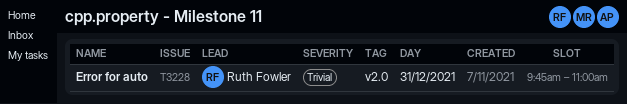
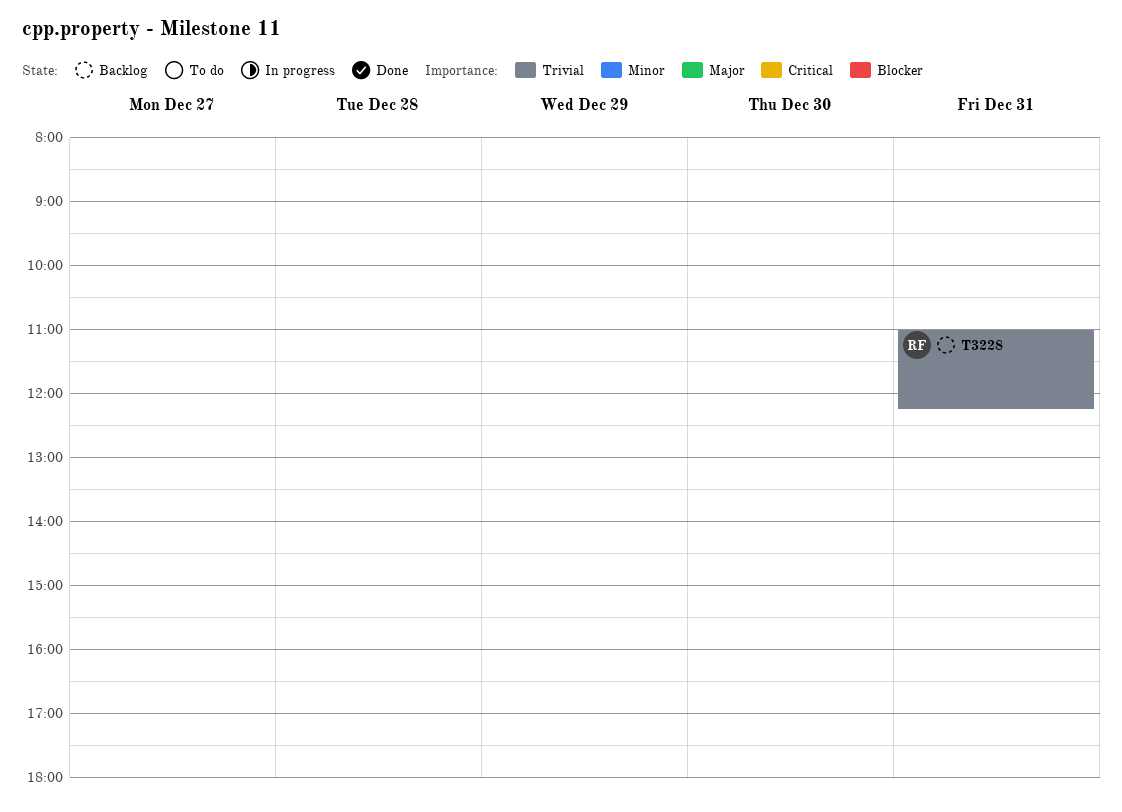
T3228, begins: 09:45 -> 11:00
T3228, ends: 11:00 -> 12:15

